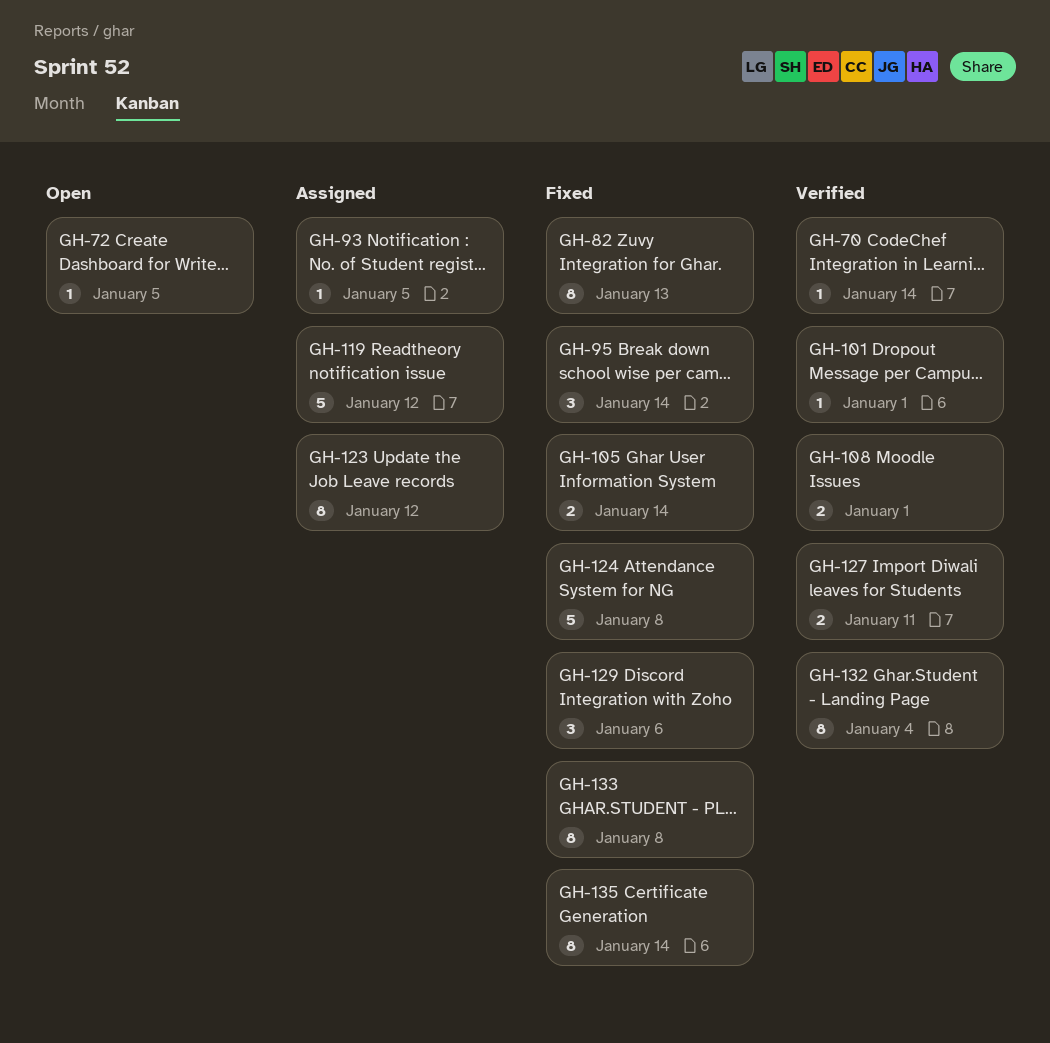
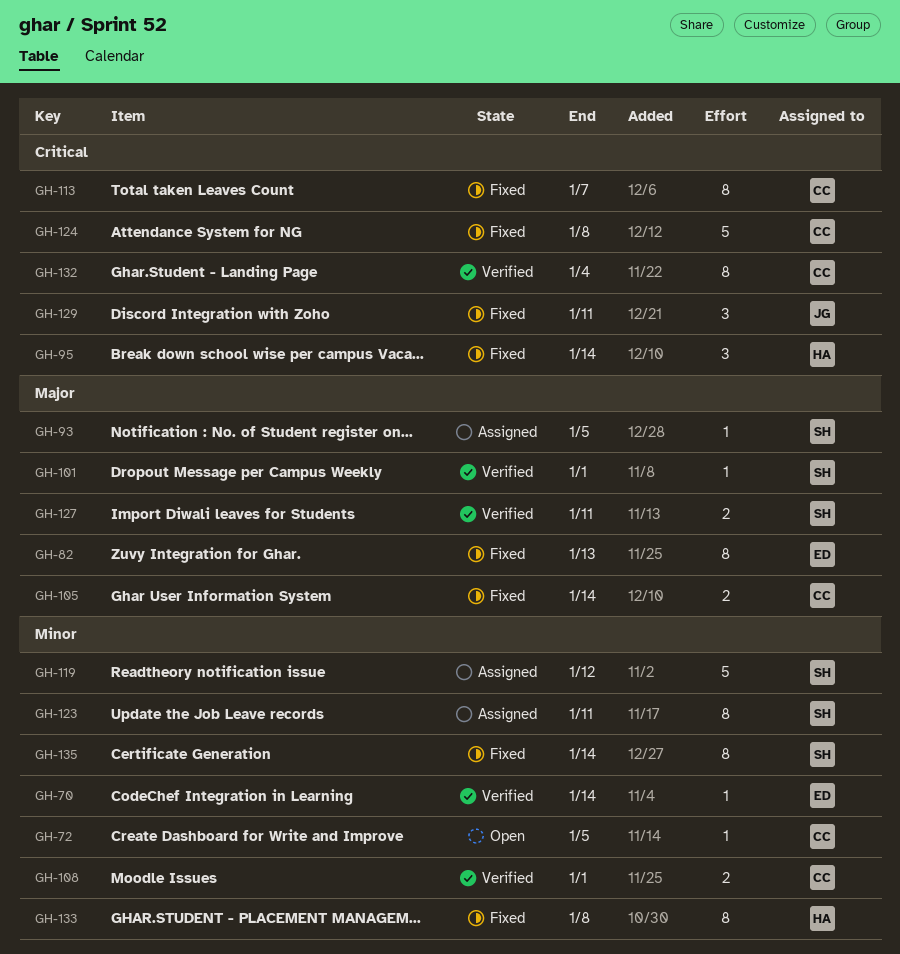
GH-113: none -> present
GH-123, due: Jan 12 -> Jan 11
GH-129, due: Jan 6 -> Jan 11

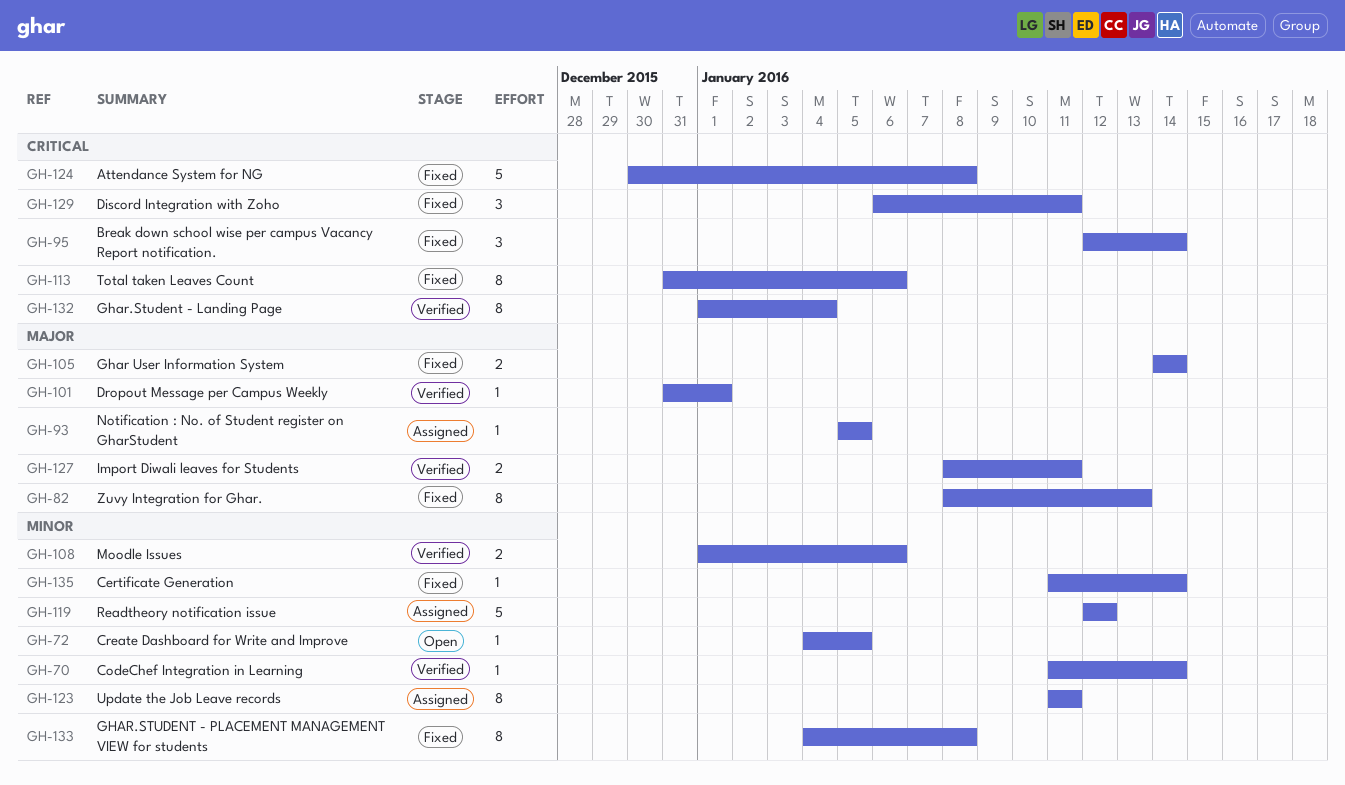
GH-108, due: Jan 1 -> Jan 6
GH-113, due: Jan 7 -> Jan 6
GH-135, estimate: 8 -> 1

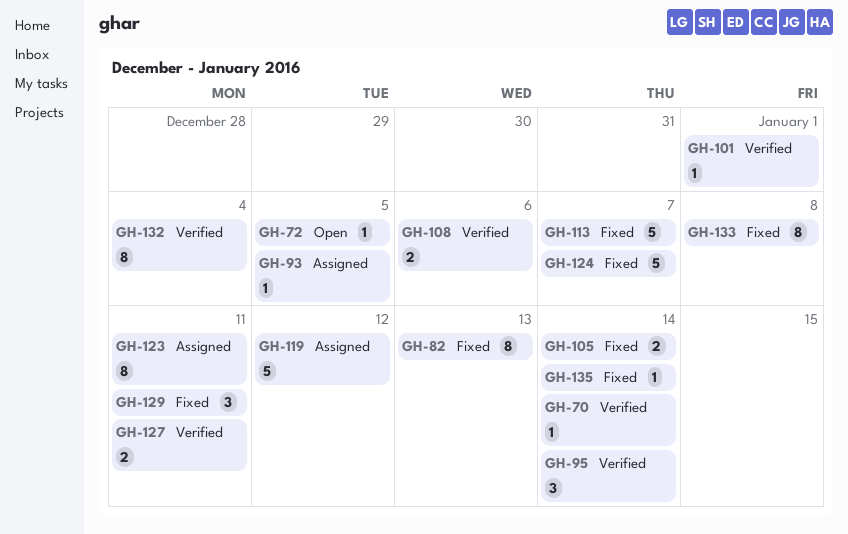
GH-95, status: Fixed -> Verified
GH-113, estimate: 8 -> 5
GH-113, due: Jan 6 -> Jan 7
GH-124, due: Jan 8 -> Jan 7

